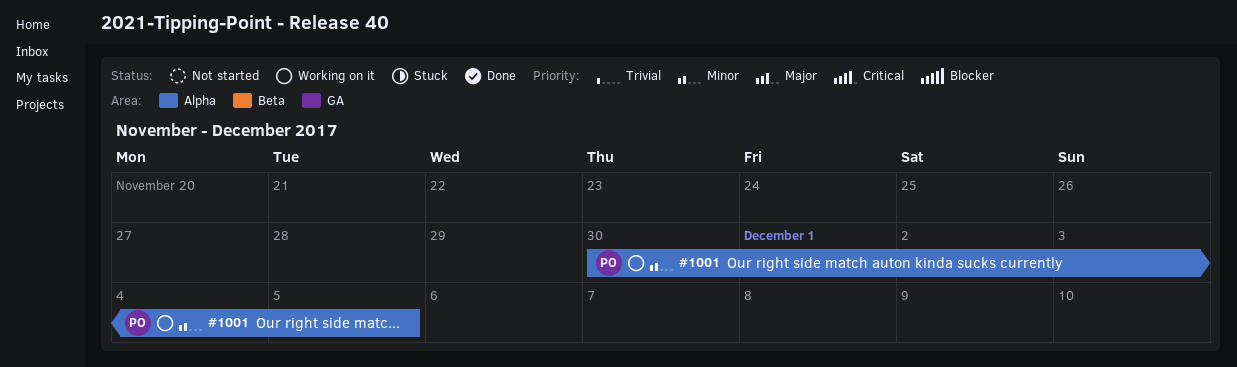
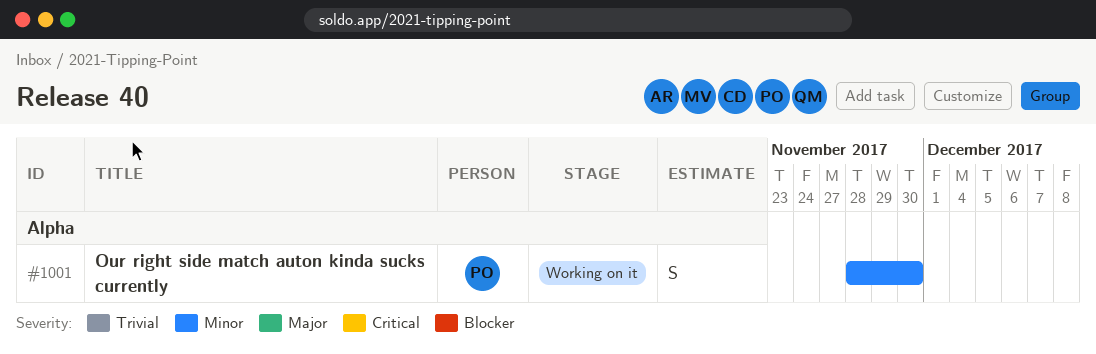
#1001, start: Nov 30 -> Nov 28
#1001, due: Dec 5 -> Nov 30

